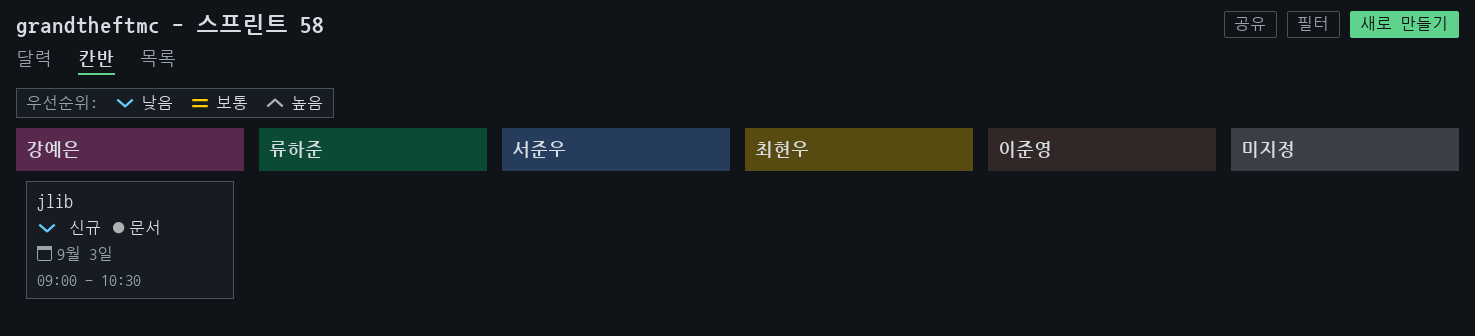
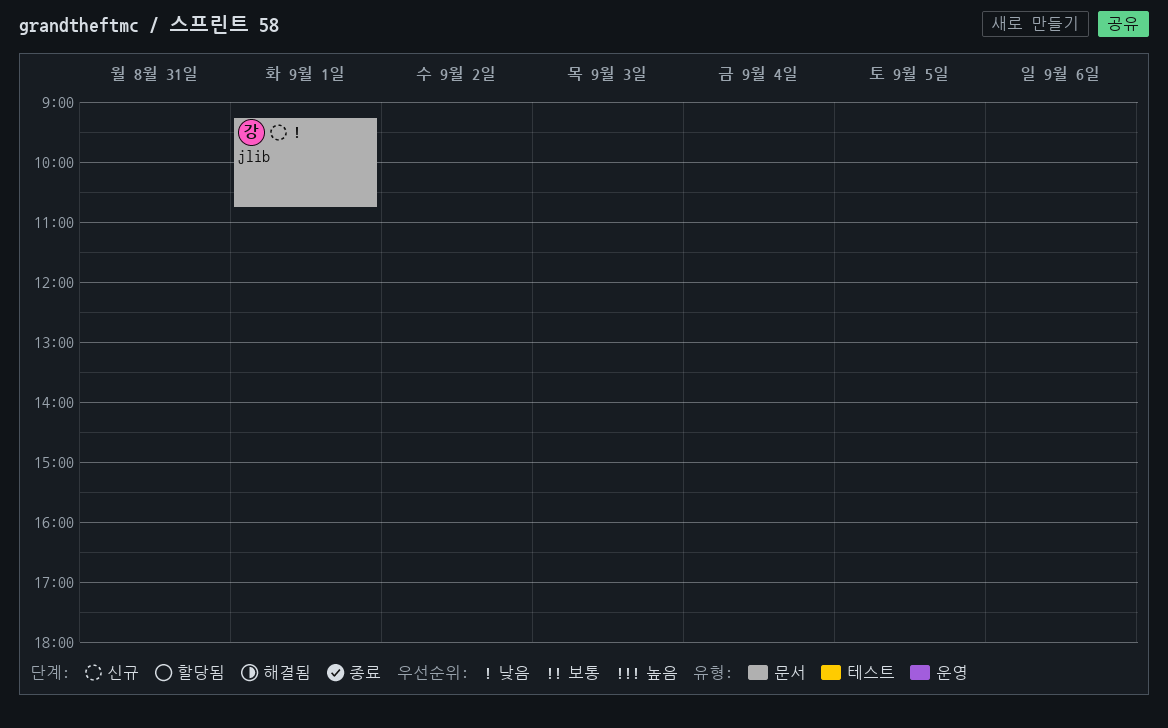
jlib, day: Sep 3 -> Sep 1
jlib, begins: 09:00 -> 09:15
jlib, ends: 10:30 -> 10:45

